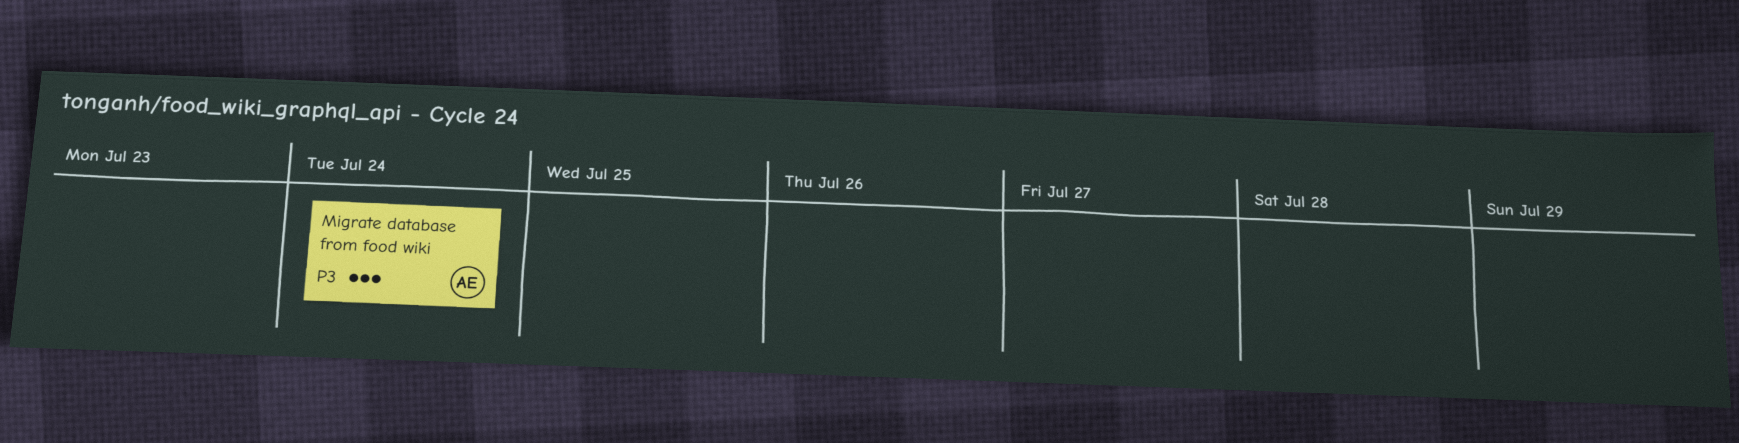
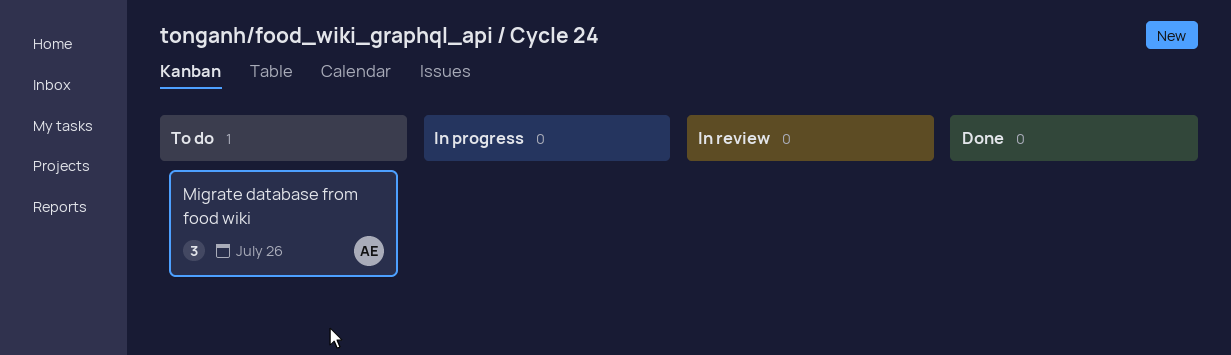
Migrate database from food wiki, due: Jul 24 -> Jul 26

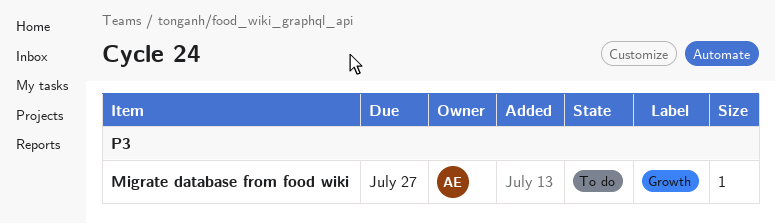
Migrate database from food wiki, estimate: 3 -> 1
Migrate database from food wiki, due: Jul 26 -> Jul 27

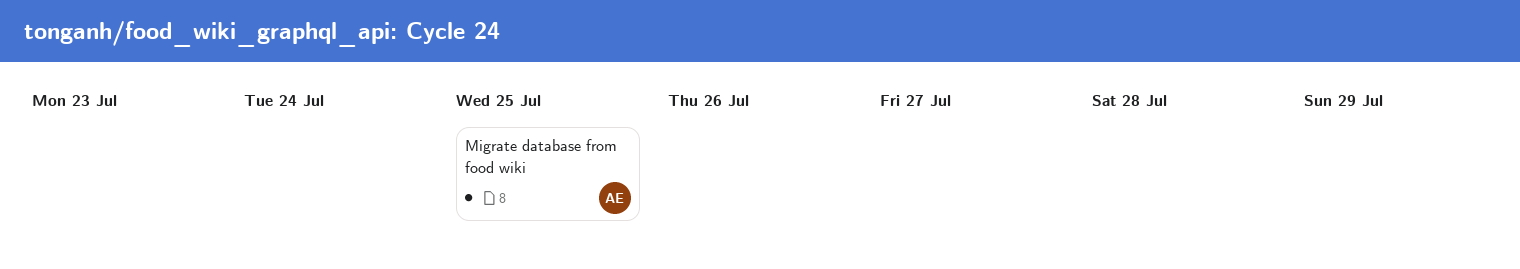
Migrate database from food wiki, due: Jul 27 -> Jul 25

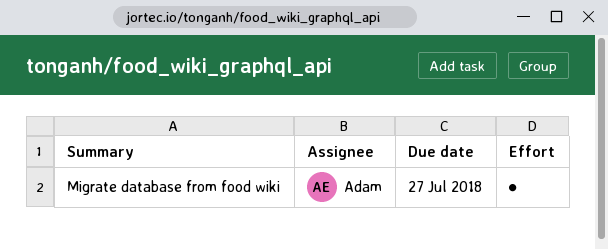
Migrate database from food wiki, due: Jul 25 -> Jul 27

